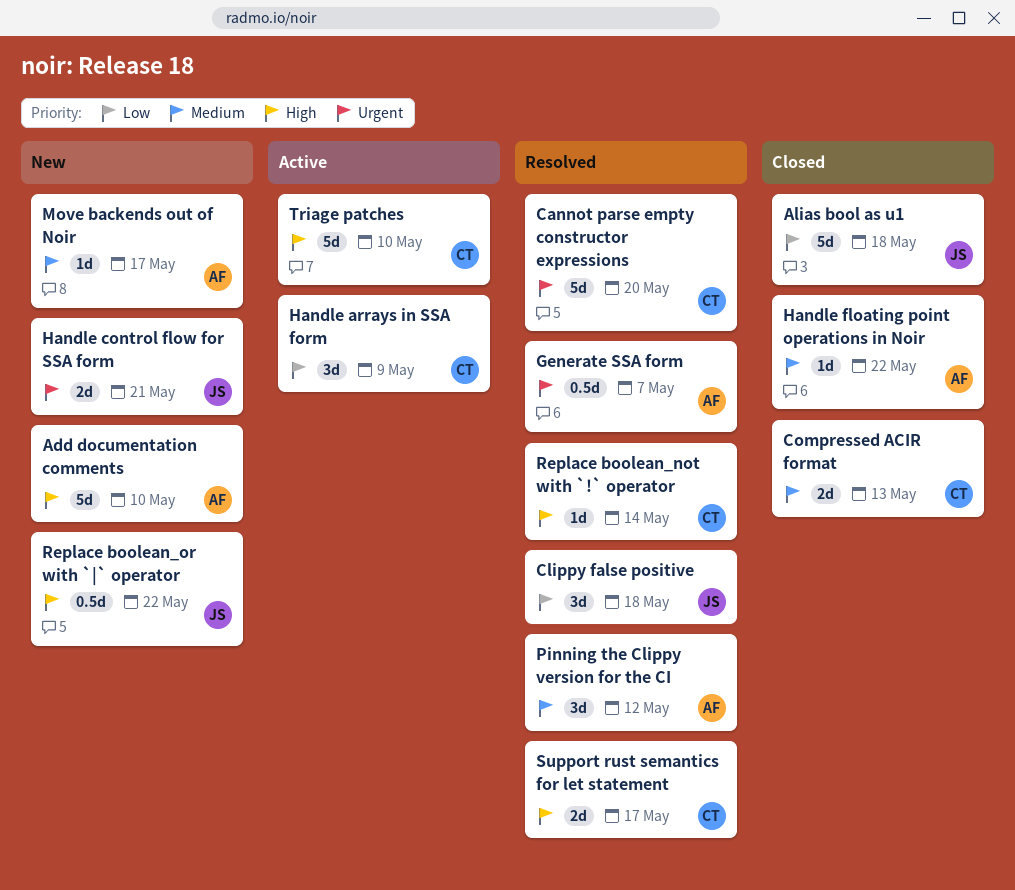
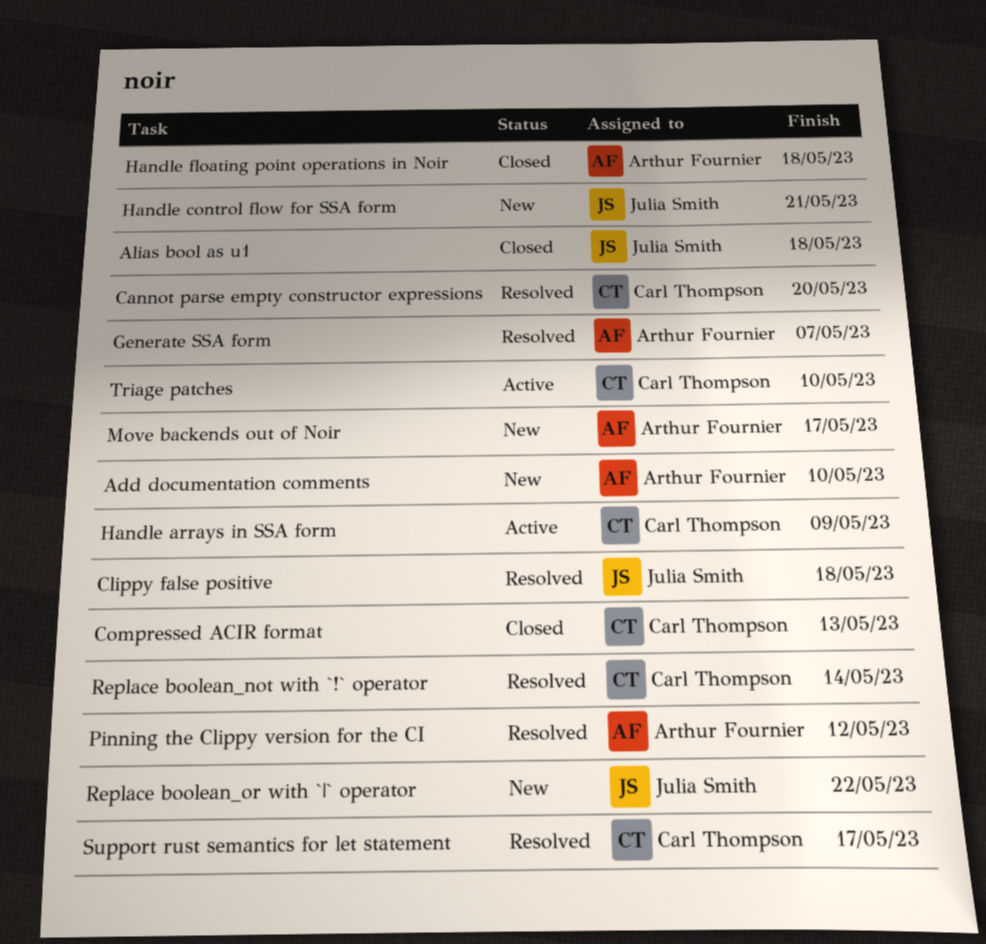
Handle floating point operations in Noir, due: May 22 -> May 18

